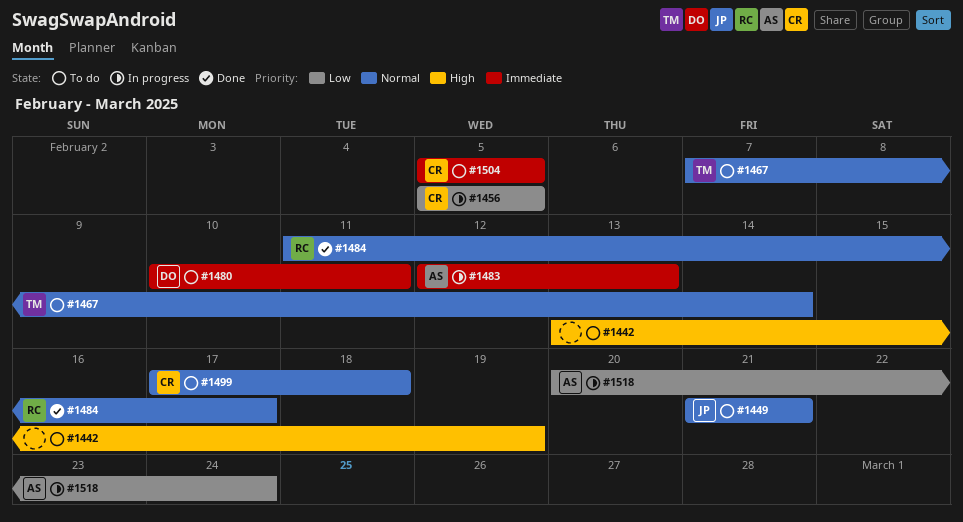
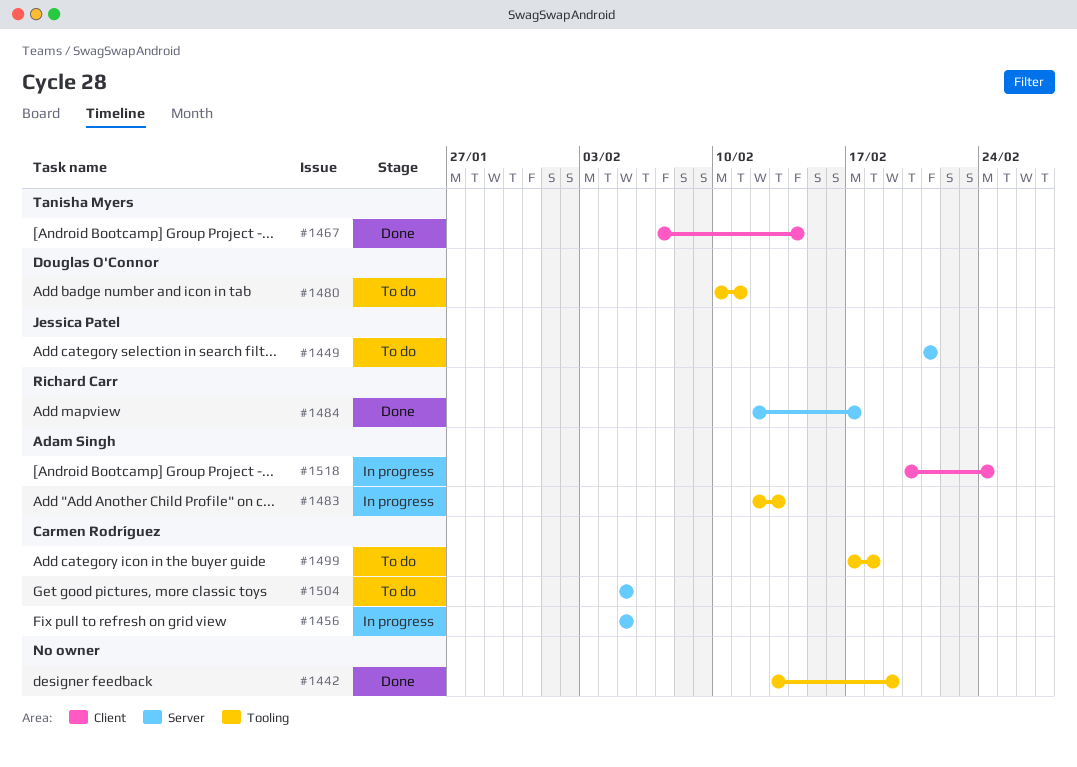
#1442, status: To do -> Done
#1467, status: To do -> Done
#1484, start: Feb 11 -> Feb 12

